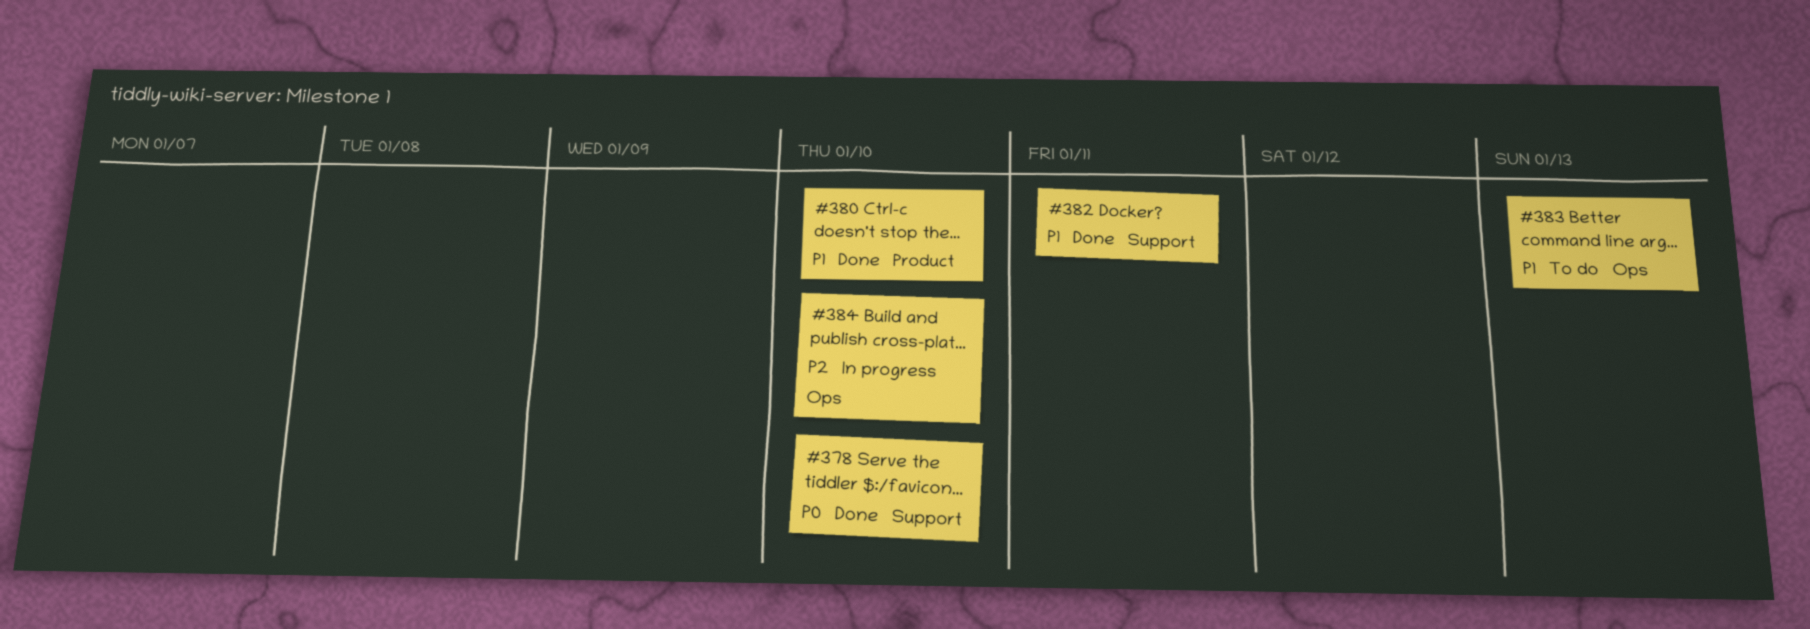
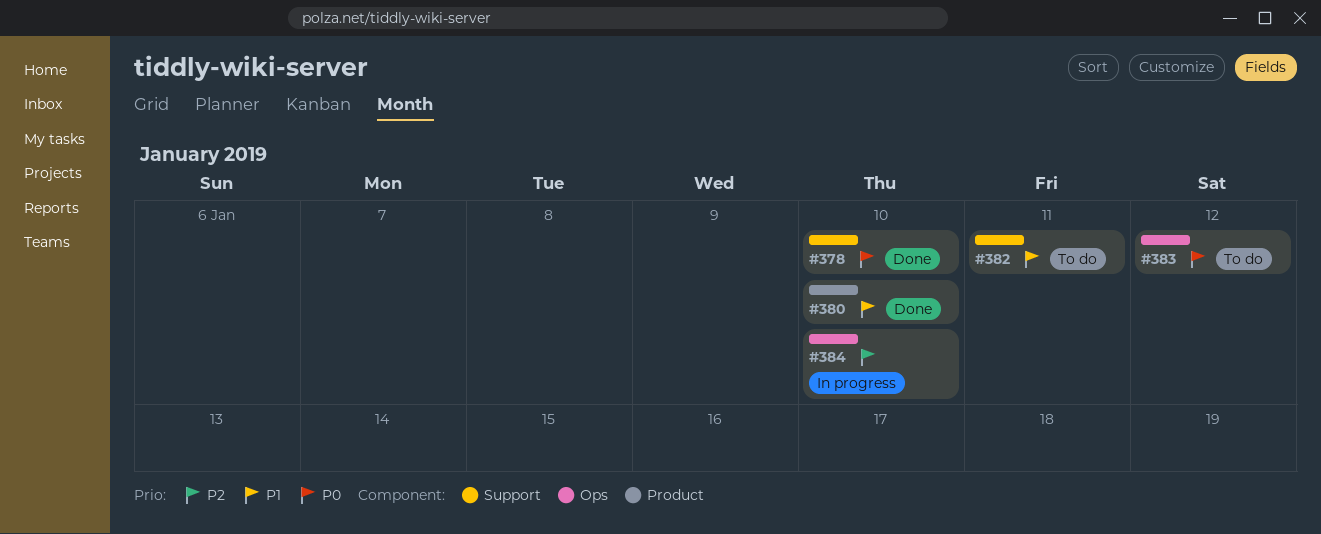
#382, status: Done -> To do
#383, priority: P1 -> P0
#383, due: Jan 13 -> Jan 12

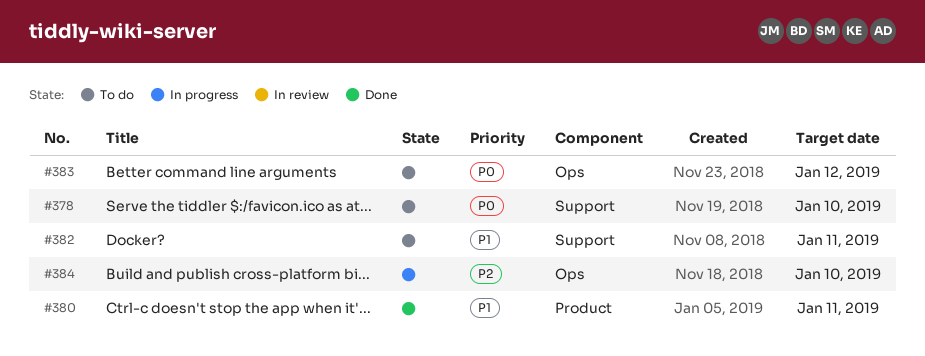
#378, status: Done -> To do
#380, due: Jan 10 -> Jan 11

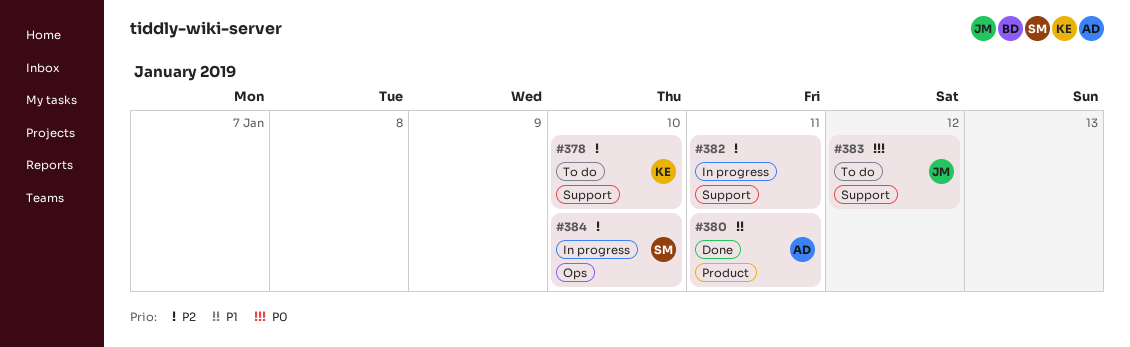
#378, priority: P0 -> P2
#382, status: To do -> In progress
#382, priority: P1 -> P2
#383, label: Ops -> Support

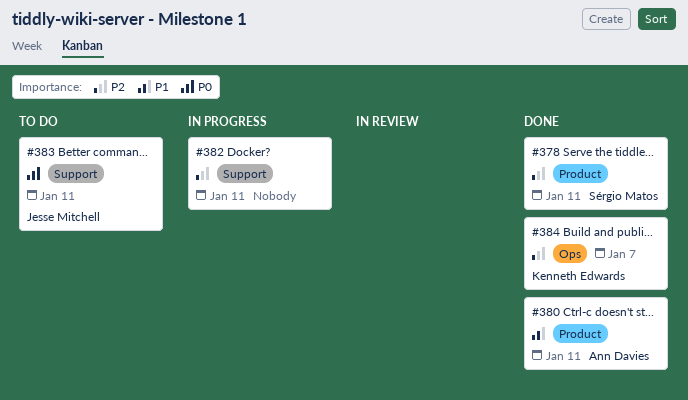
#378, status: To do -> Done
#378, owner: Kenneth Edwards -> Sérgio Matos
#378, label: Support -> Product
#378, due: Jan 10 -> Jan 11
#383, due: Jan 12 -> Jan 11
#384, status: In progress -> Done
#384, owner: Sérgio Matos -> Kenneth Edwards
#384, due: Jan 10 -> Jan 7

